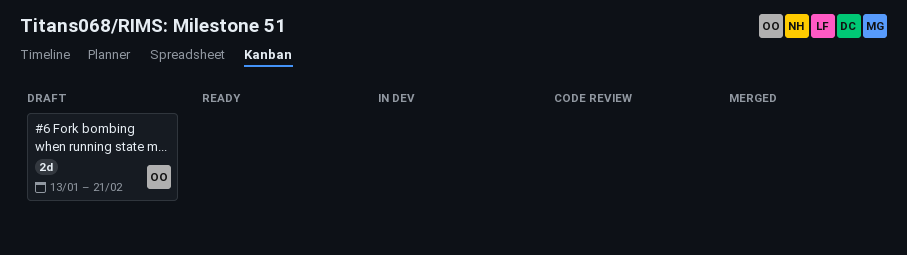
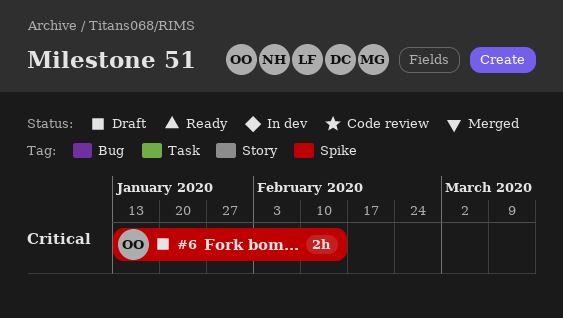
#6, estimate: 2d -> 2h
#6, due: Feb 21 -> Feb 14

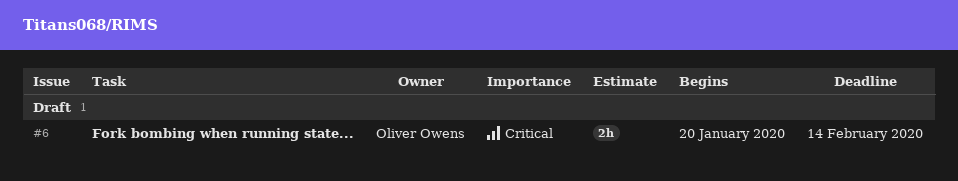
#6, start: Jan 13 -> Jan 20

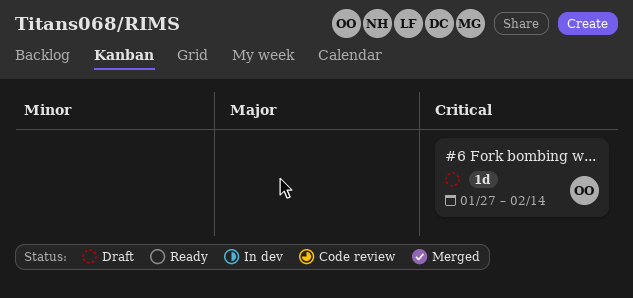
#6, estimate: 2h -> 1d
#6, start: Jan 20 -> Jan 27

